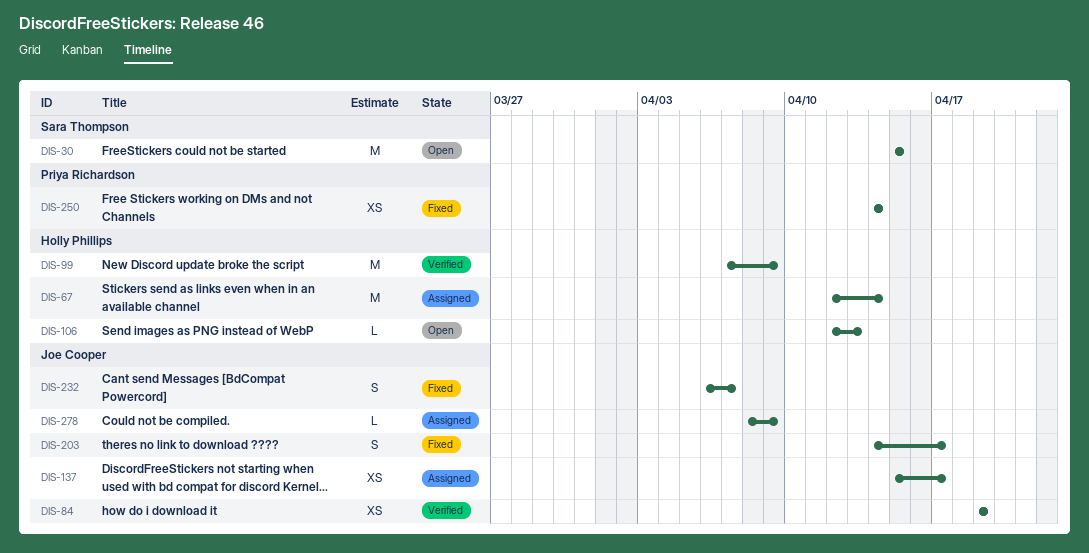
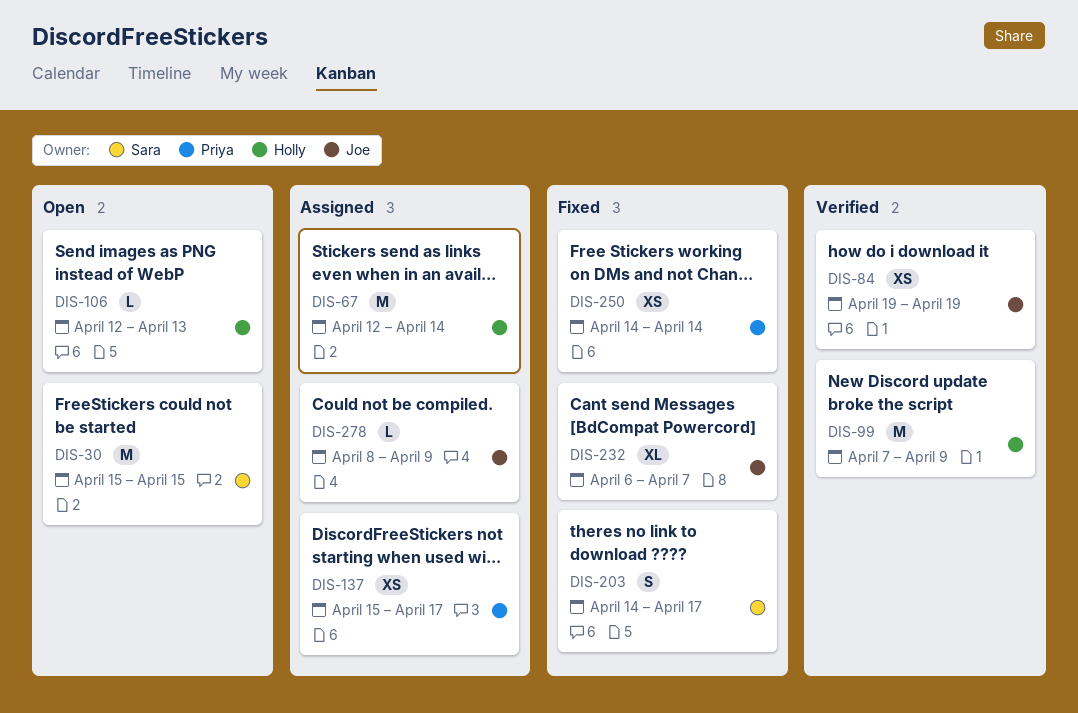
DIS-137, owner: Joe Cooper -> Priya Richardson
DIS-203, owner: Joe Cooper -> Sara Thompson
DIS-232, estimate: S -> XL

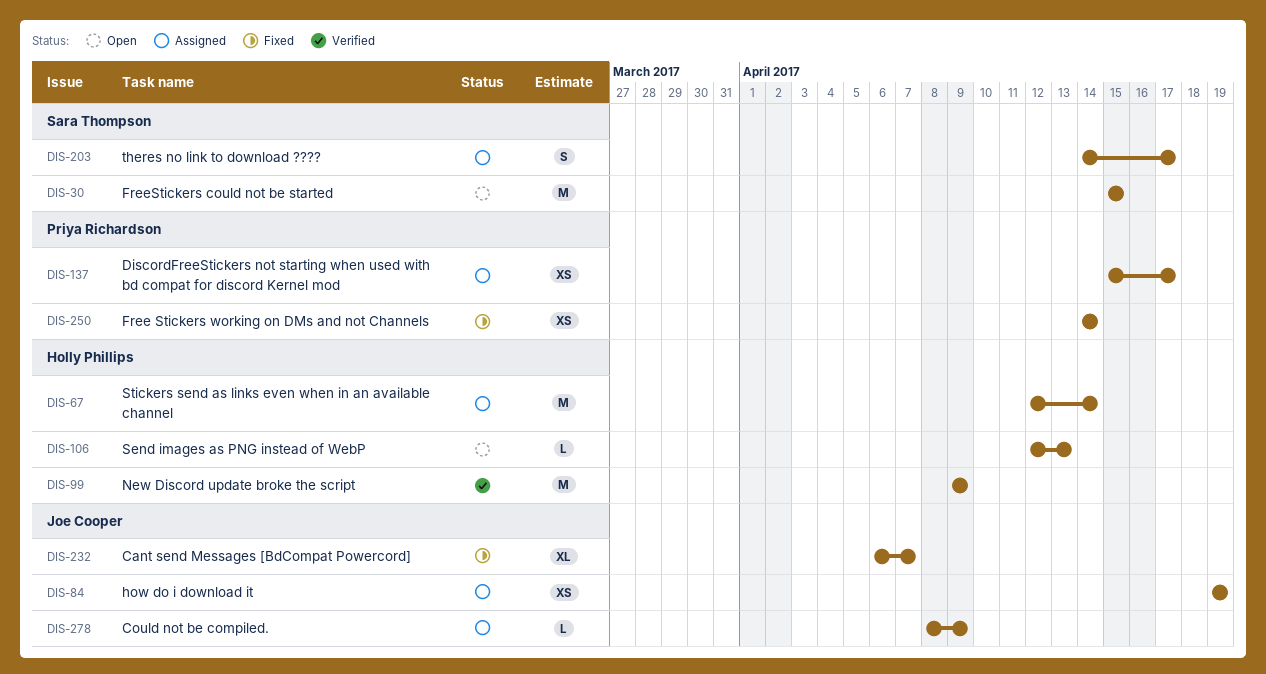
DIS-84, status: Verified -> Assigned
DIS-99, start: Apr 7 -> Apr 9
DIS-203, status: Fixed -> Assigned

